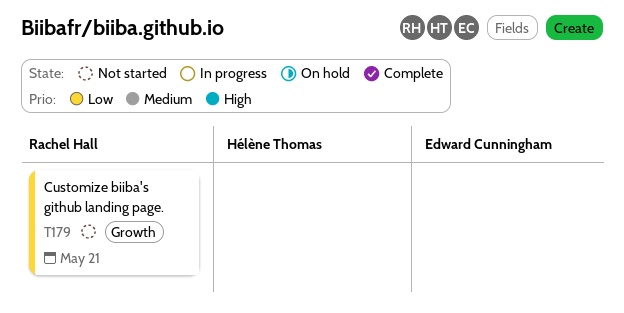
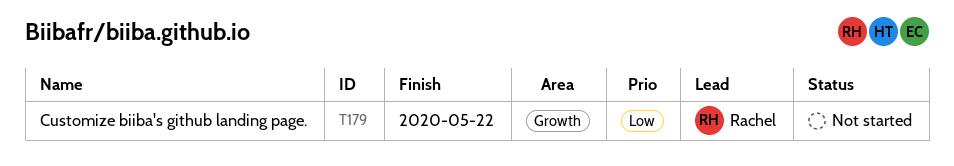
T179, due: May 21 -> May 22

